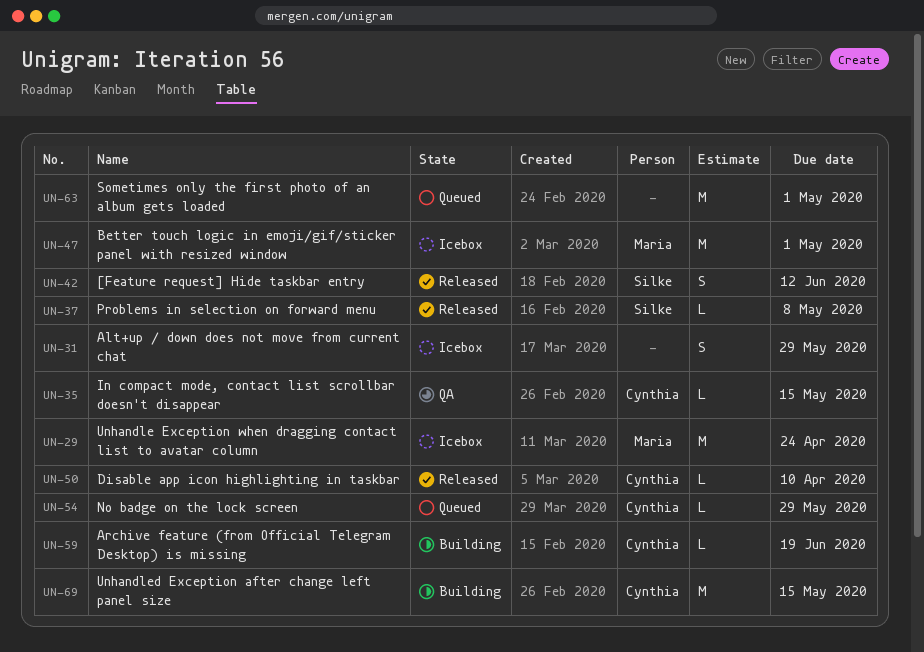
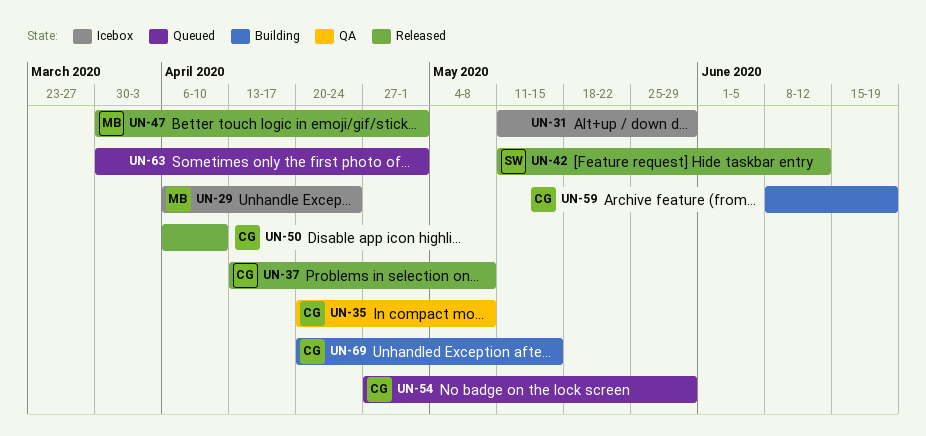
UN-35, due: May 15 -> May 8
UN-37, owner: Silke -> Cynthia
UN-47, status: Icebox -> Released

